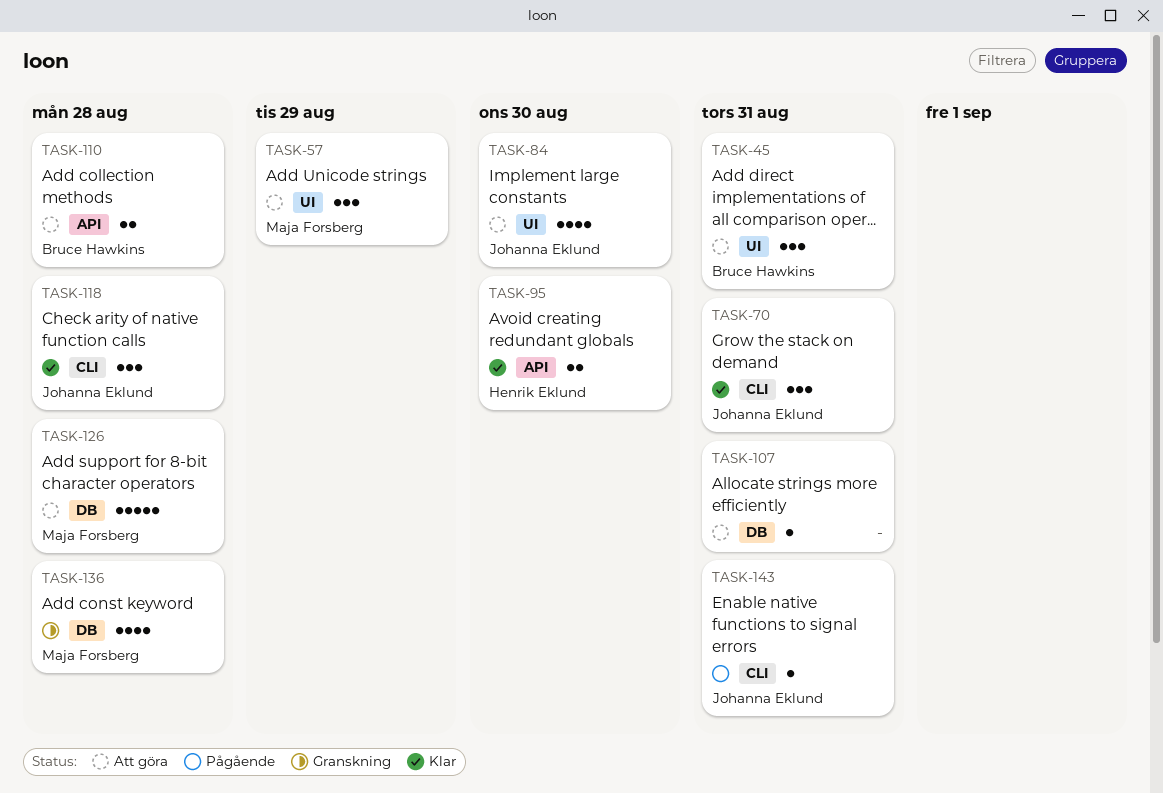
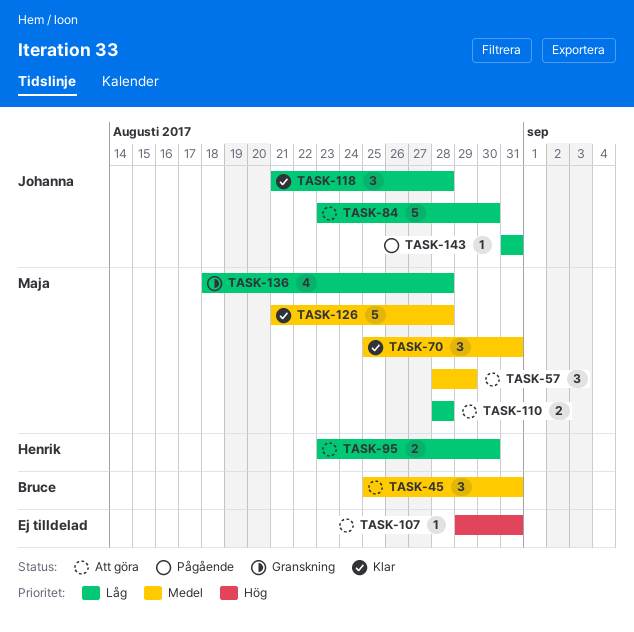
TASK-70, owner: Johanna Eklund -> Maja Forsberg
TASK-84, estimate: 4 -> 5
TASK-95, status: Klar -> Att göra
TASK-110, owner: Bruce Hawkins -> Maja Forsberg
TASK-126, status: Att göra -> Klar

